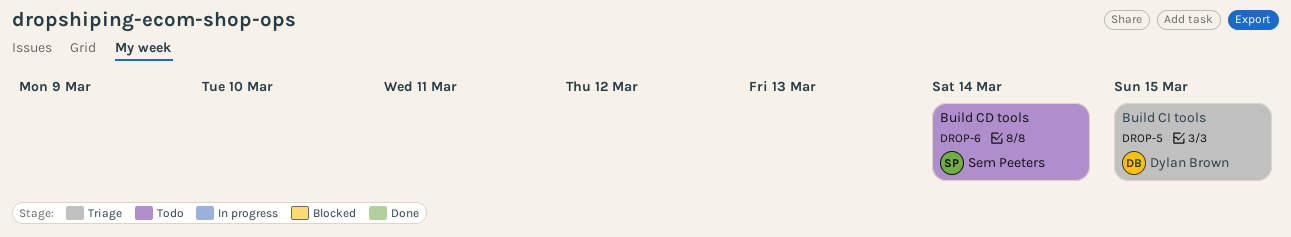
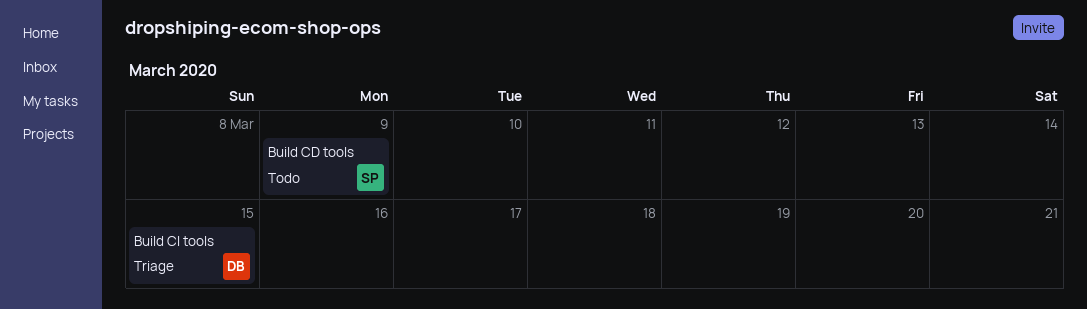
Build CD tools, due: Mar 14 -> Mar 9

